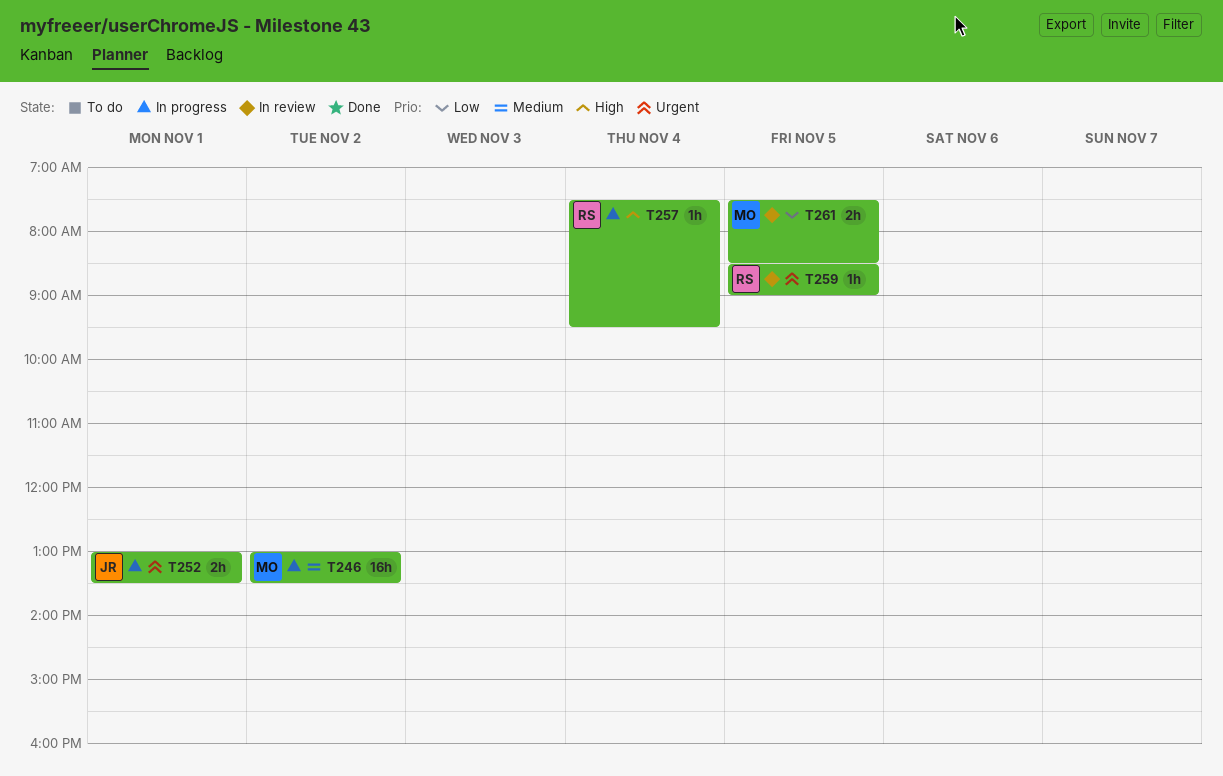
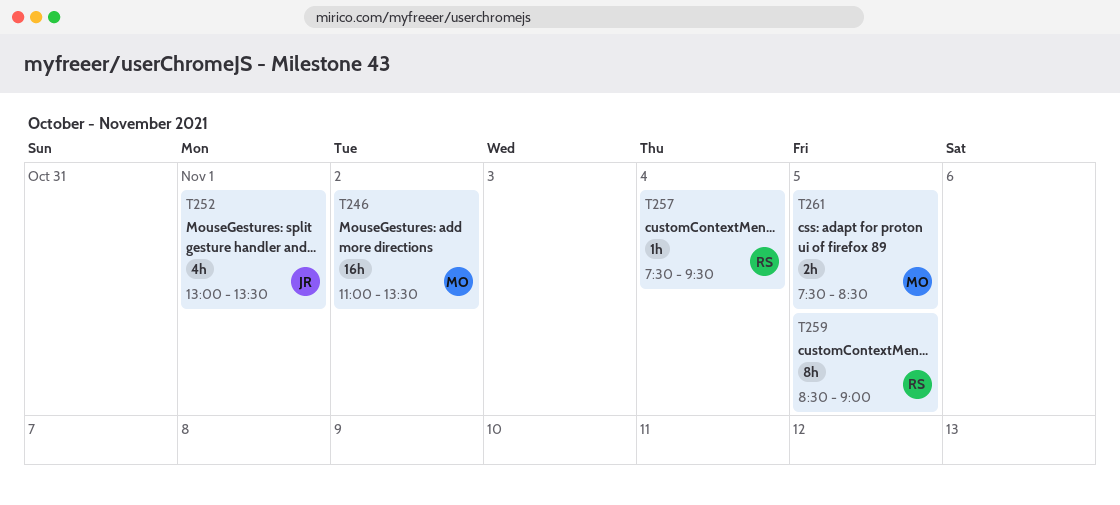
T246, begins: 13:00 -> 11:00
T252, estimate: 2h -> 4h
T259, estimate: 1h -> 8h

